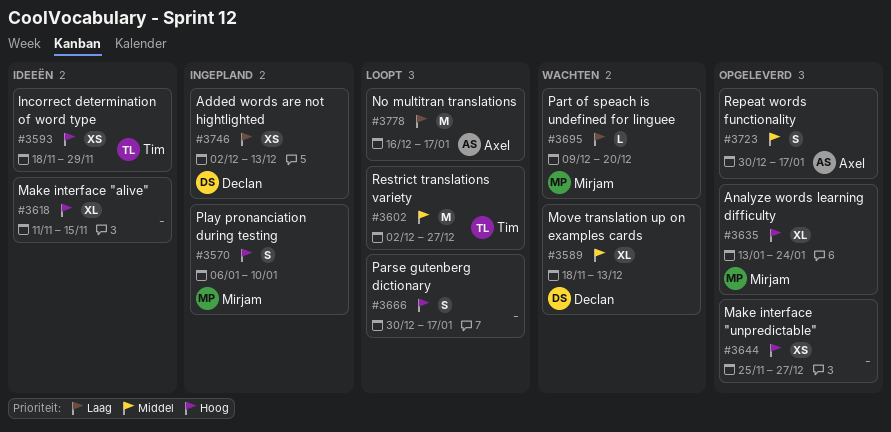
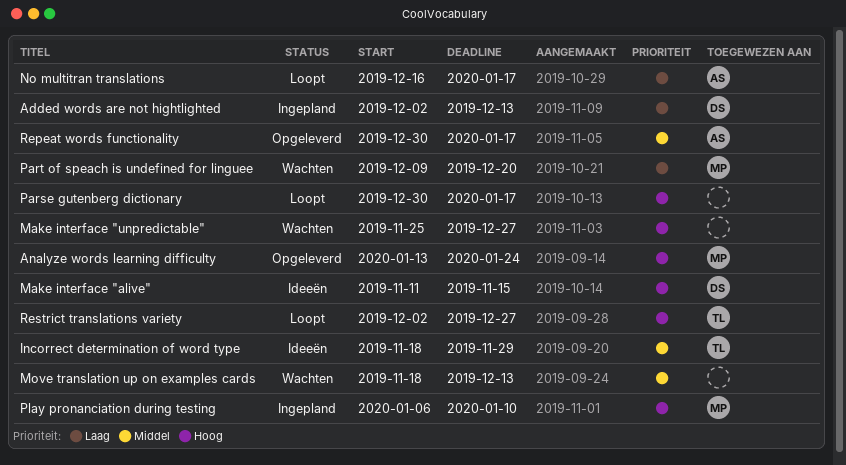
Incorrect determination of word type, priority: Hoog -> Middel
Make interface "alive", owner: none -> Declan
Make interface "unpredictable", status: Opgeleverd -> Wachten
Move translation up on examples cards, owner: Declan -> none
Restrict translations variety, priority: Middel -> Hoog

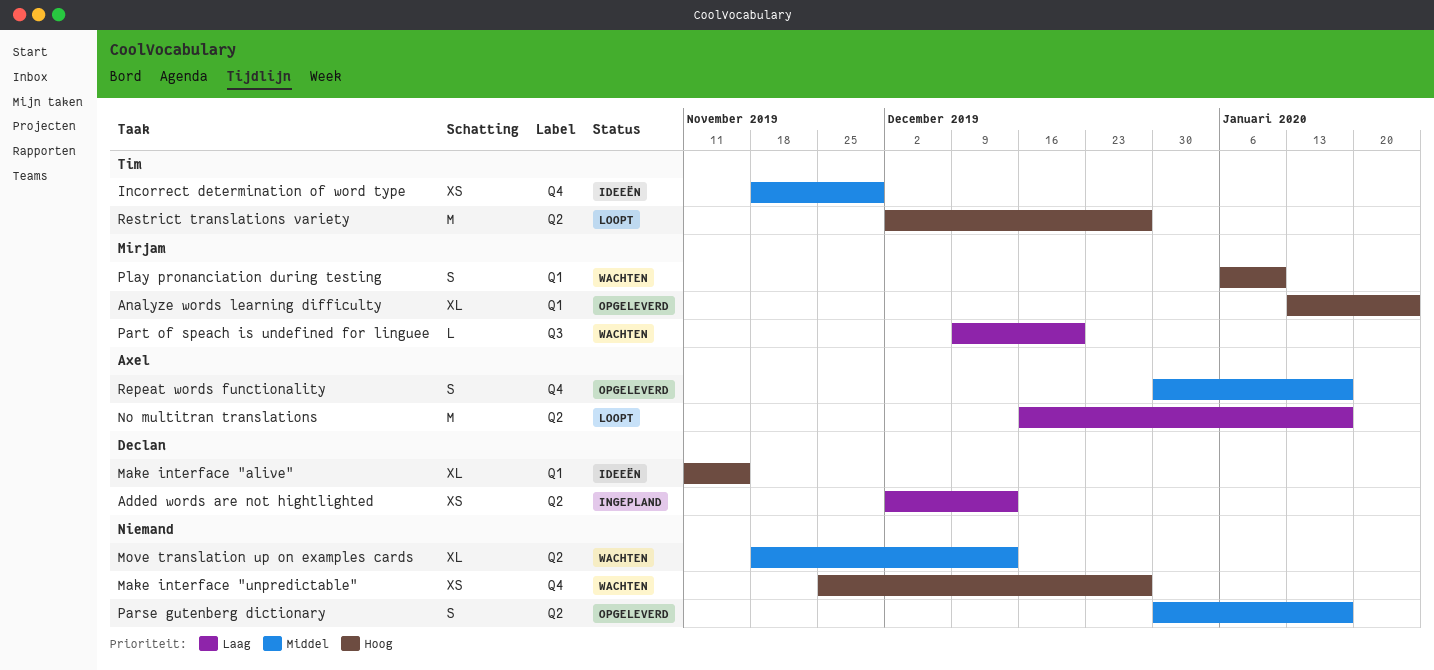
Parse gutenberg dictionary, status: Loopt -> Opgeleverd
Parse gutenberg dictionary, priority: Hoog -> Middel
Play pronanciation during testing, status: Ingepland -> Wachten

